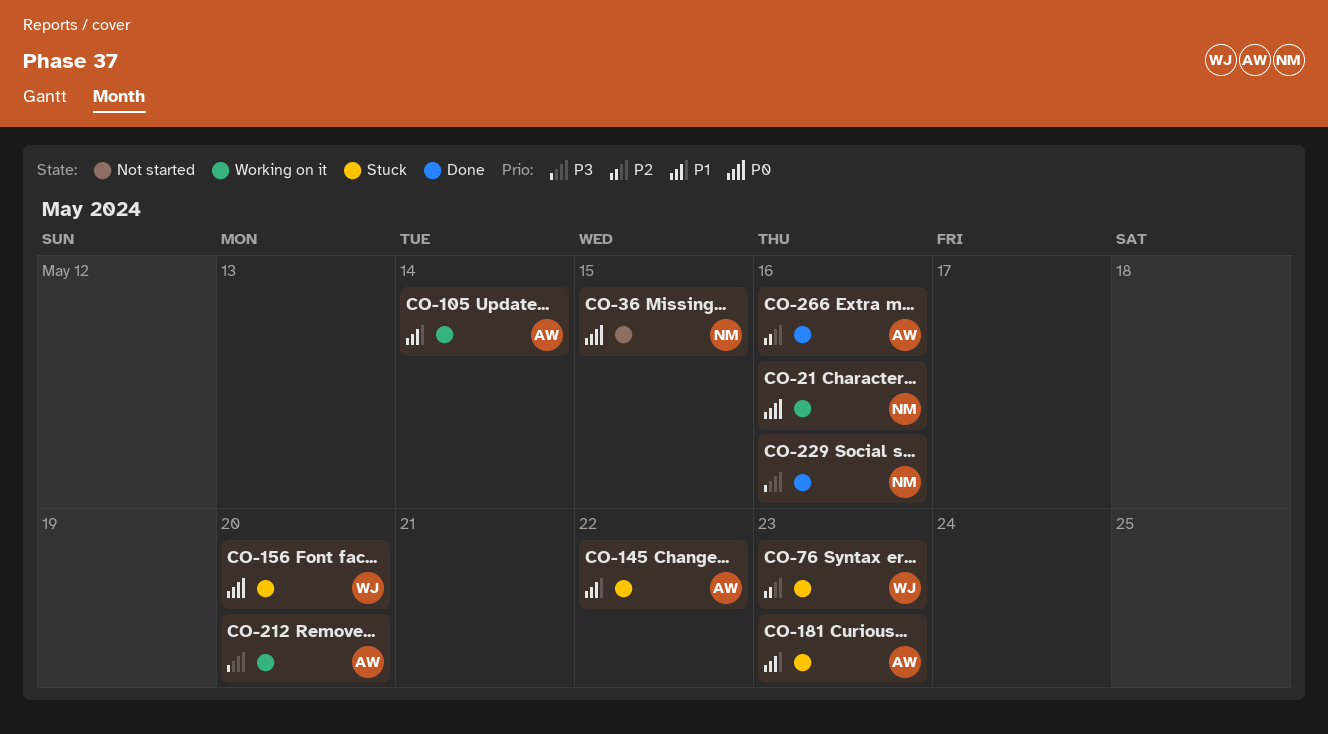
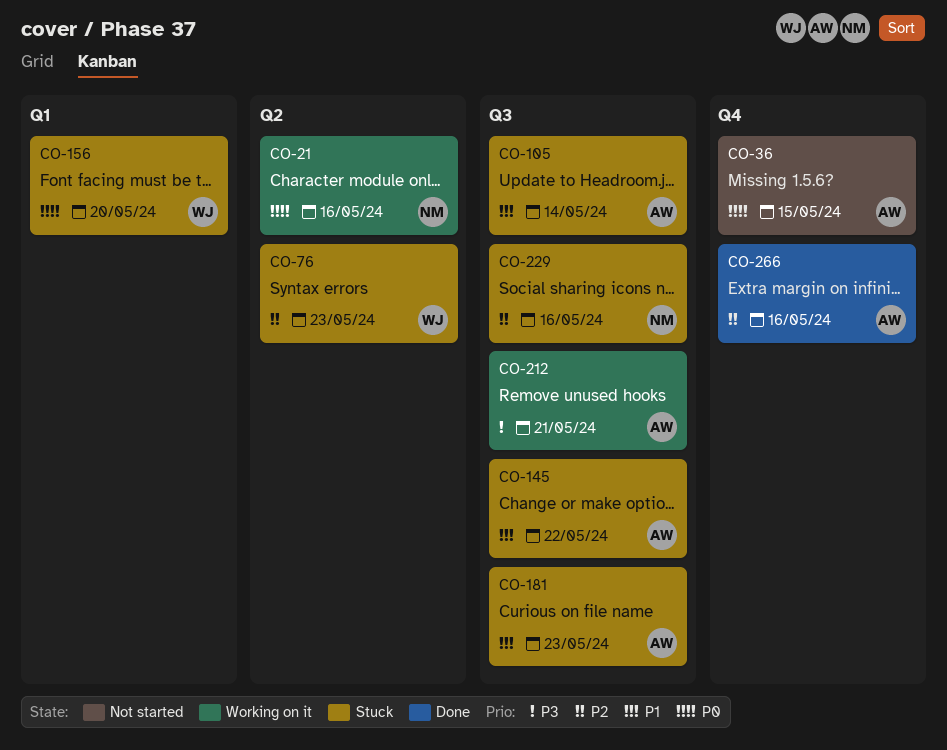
CO-36, owner: NM -> AW
CO-105, status: Working on it -> Stuck
CO-212, due: May 20 -> May 21
CO-229, status: Done -> Stuck
CO-229, priority: P3 -> P2

